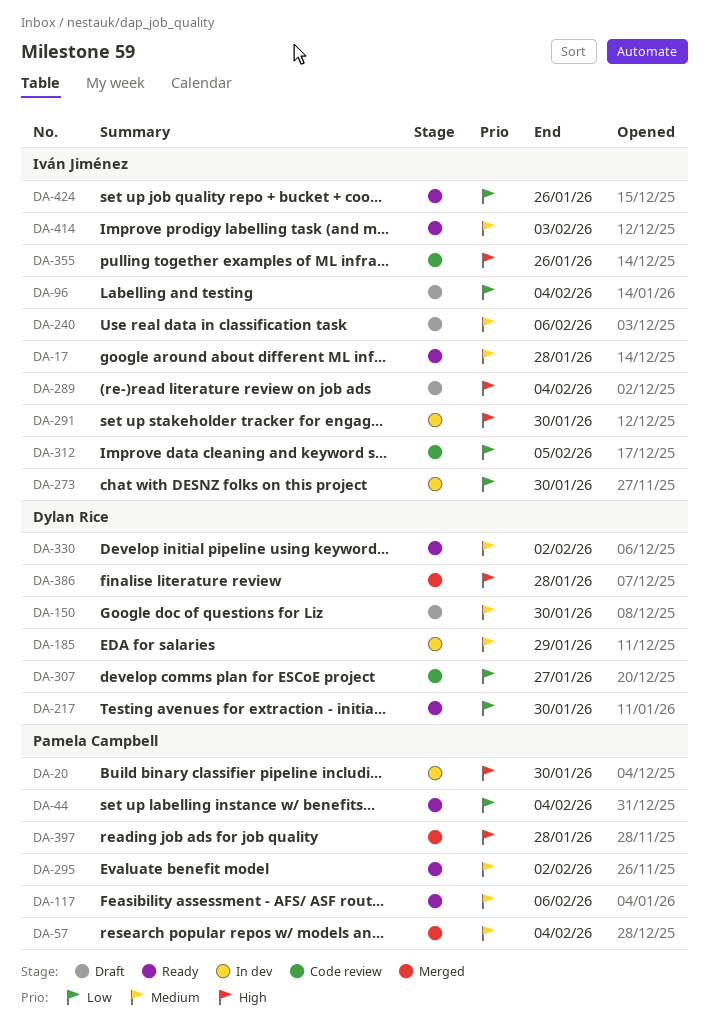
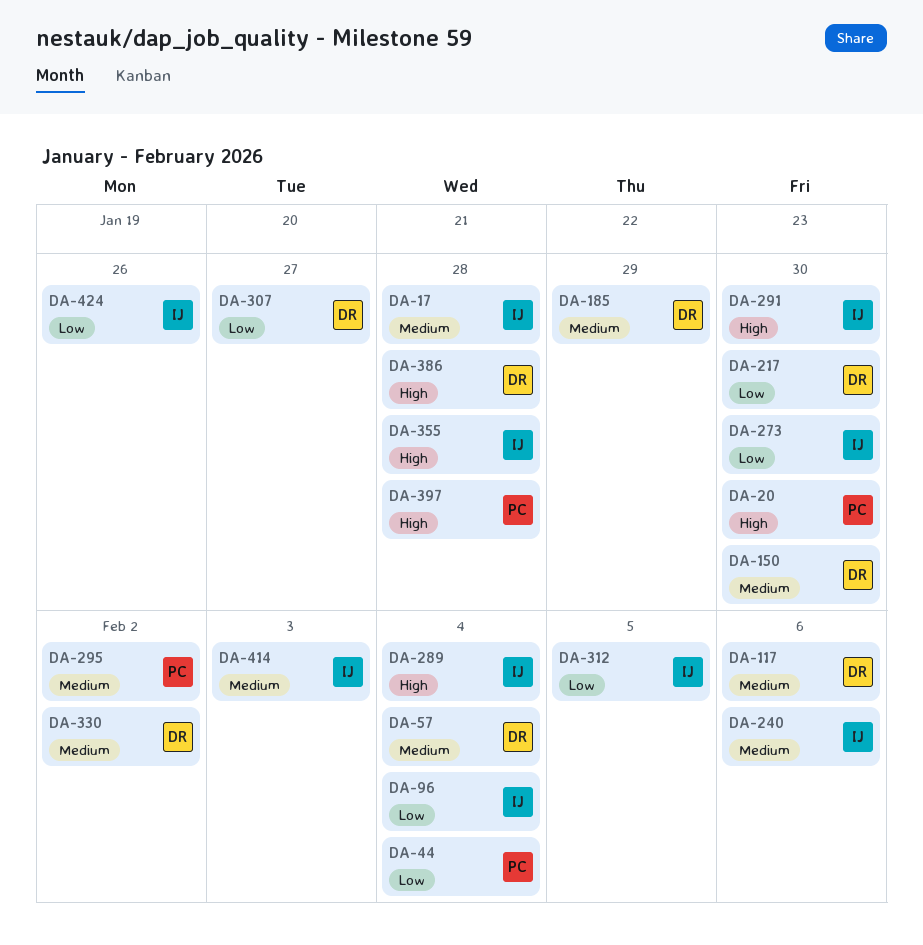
DA-57, owner: Pamela Campbell -> Dylan Rice
DA-117, owner: Pamela Campbell -> Dylan Rice
DA-355, due: Jan 26 -> Jan 28

